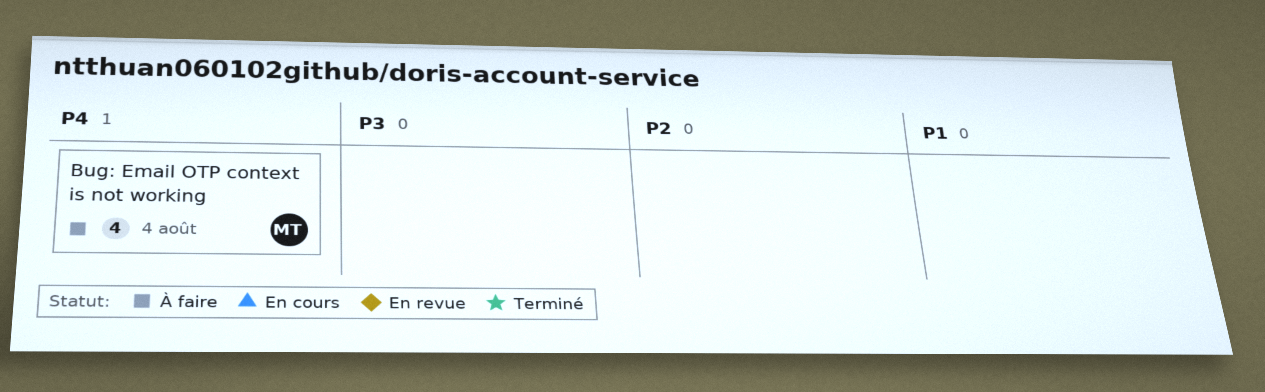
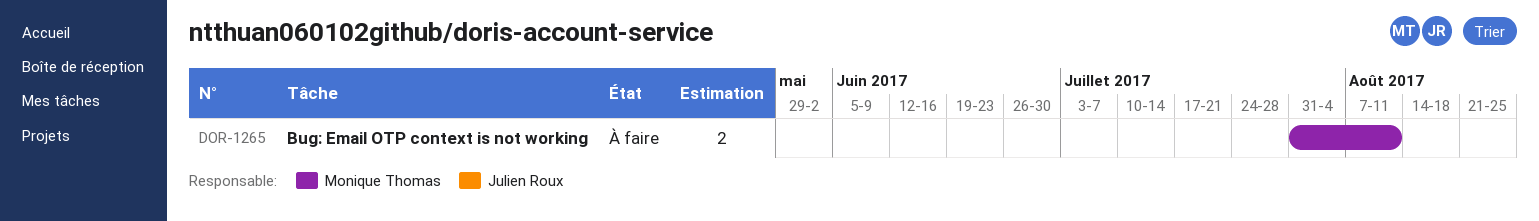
Bug: Email OTP context is not working, estimate: 4 -> 2
Bug: Email OTP context is not working, due: Aug 4 -> Aug 11

